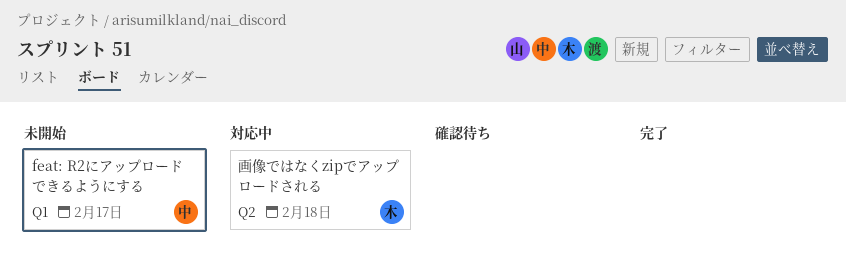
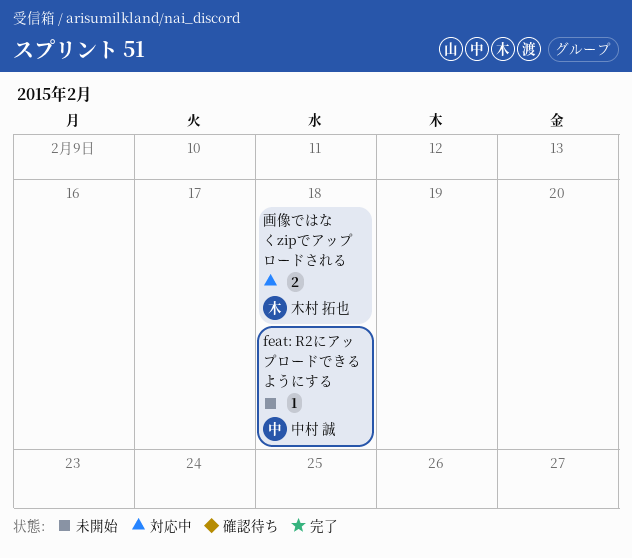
feat: R2にアップロードできるようにする, due: Feb 17 -> Feb 18

